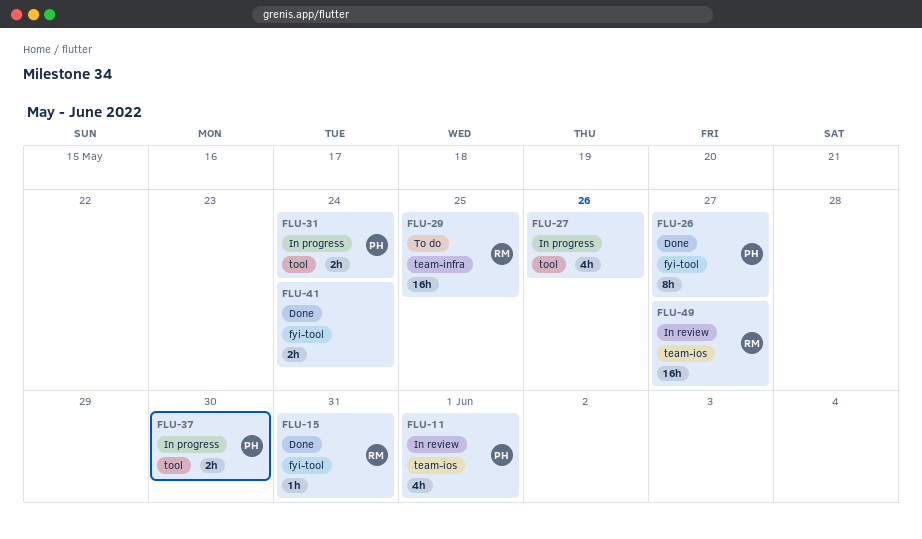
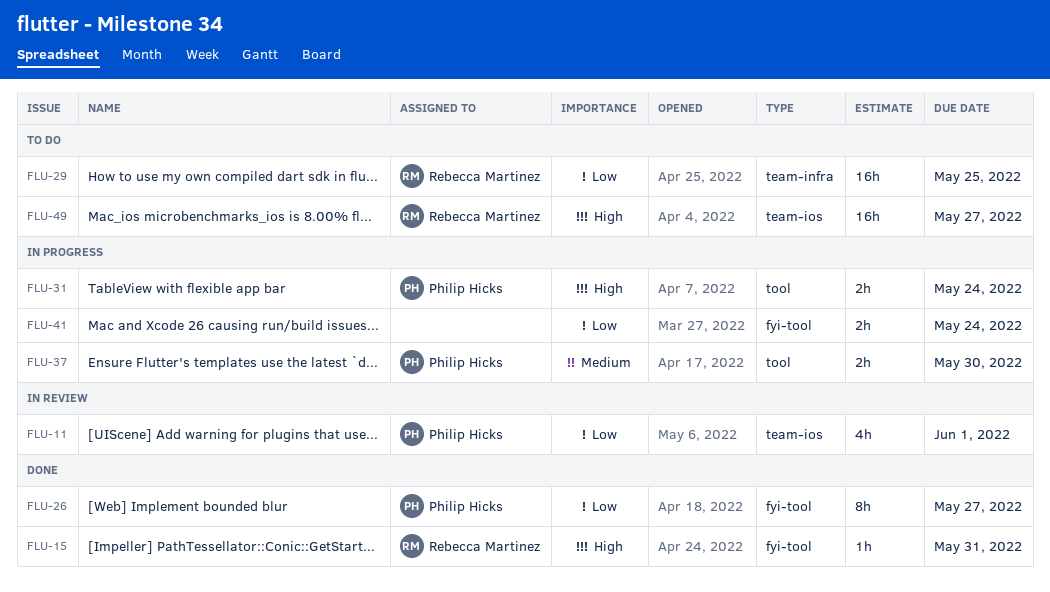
FLU-27: present -> none
FLU-41, status: Done -> In progress
FLU-49, status: In review -> To do

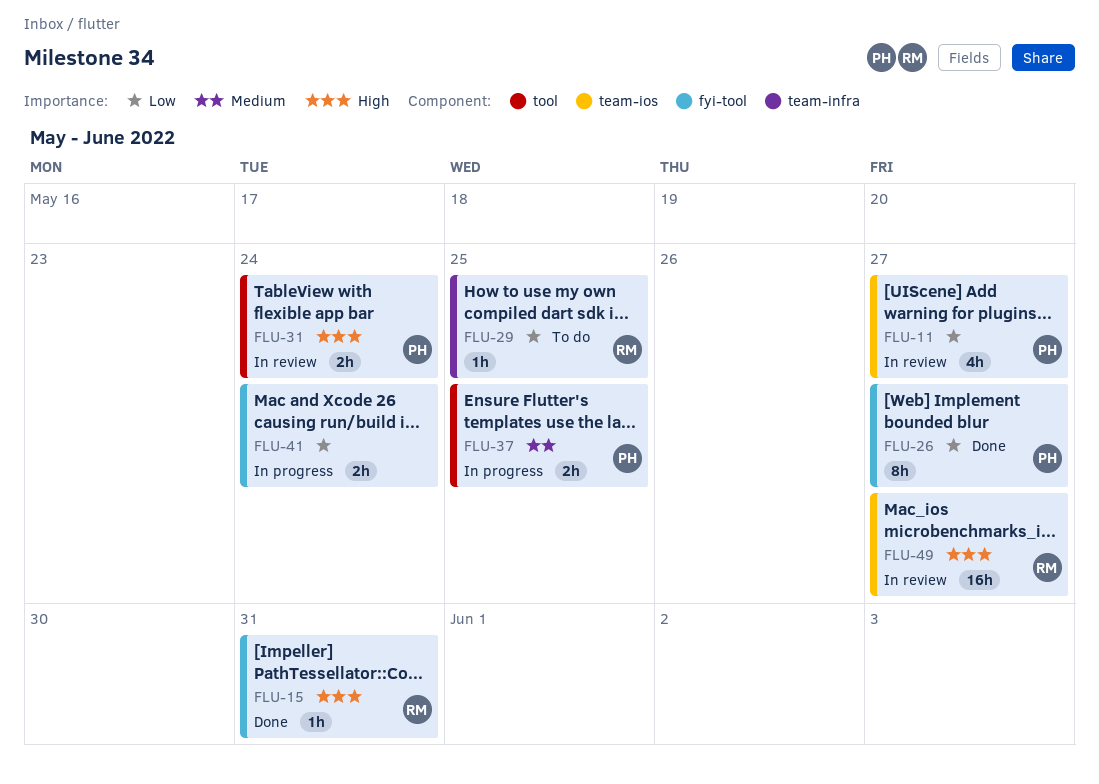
FLU-11, due: Jun 1 -> May 27
FLU-29, estimate: 16h -> 1h
FLU-31, status: In progress -> In review
FLU-37, due: May 30 -> May 25
FLU-49, status: To do -> In review

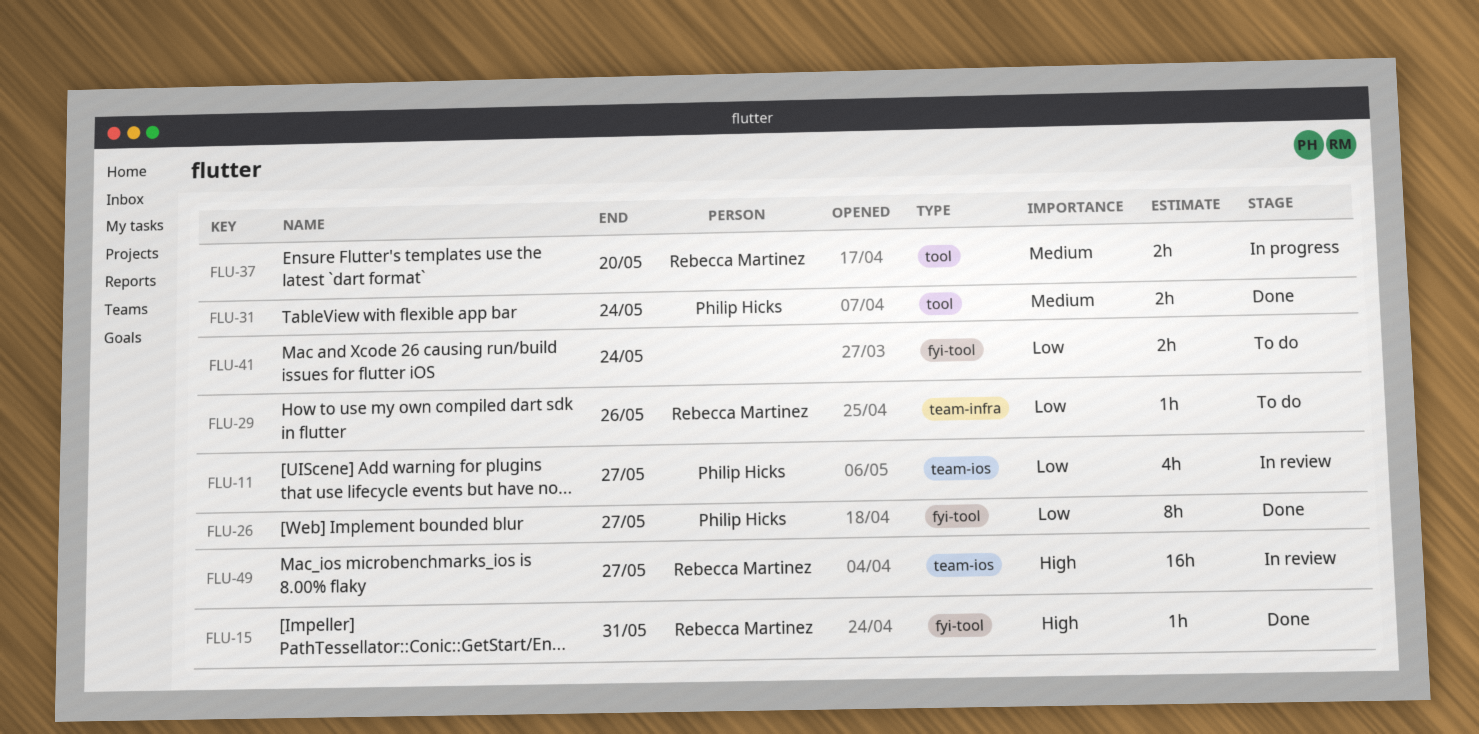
FLU-29, due: May 25 -> May 26
FLU-31, status: In review -> Done
FLU-31, priority: High -> Medium
FLU-37, owner: Philip Hicks -> Rebecca Martinez
FLU-37, due: May 25 -> May 20
FLU-41, status: In progress -> To do

